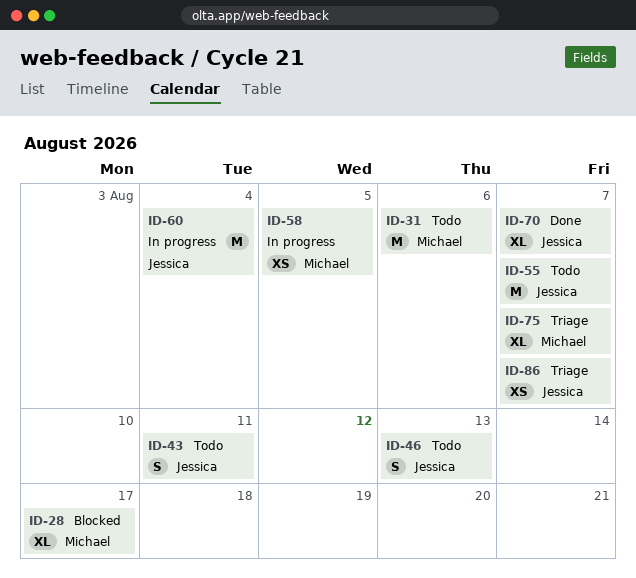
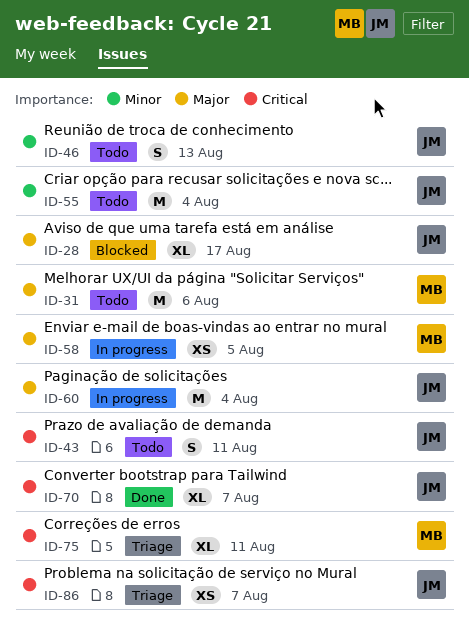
ID-28, owner: Michael -> Jessica
ID-55, due: Aug 7 -> Aug 4
ID-75, due: Aug 7 -> Aug 11

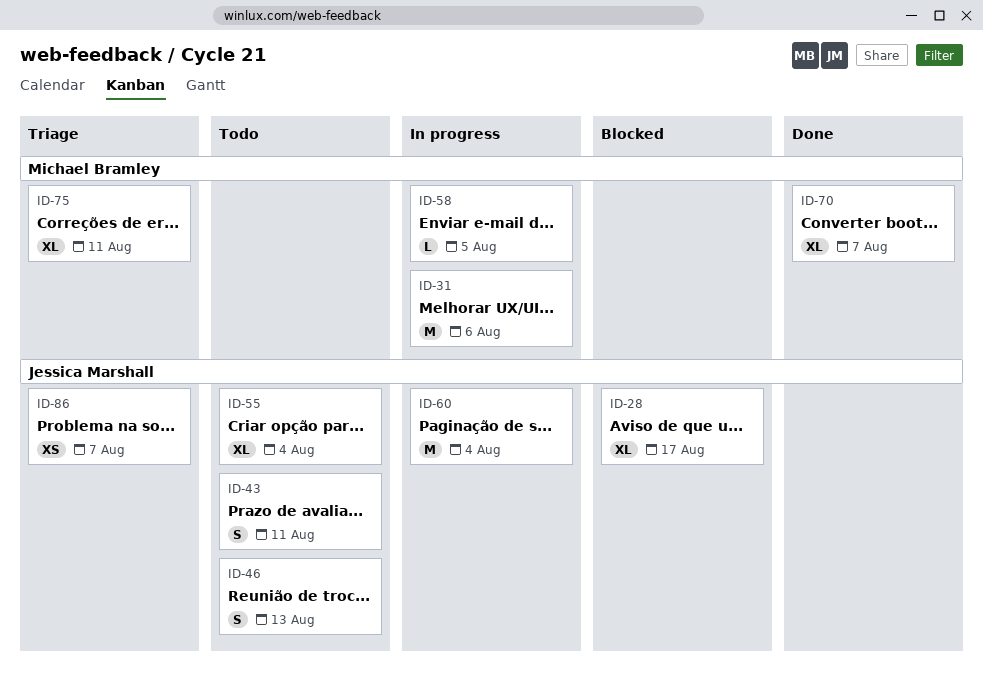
ID-31, status: Todo -> In progress
ID-55, estimate: M -> XL
ID-58, estimate: XS -> L
ID-70, owner: Jessica Marshall -> Michael Bramley

